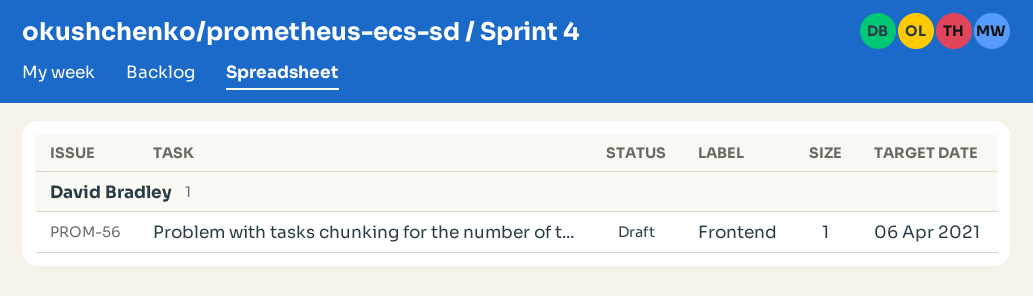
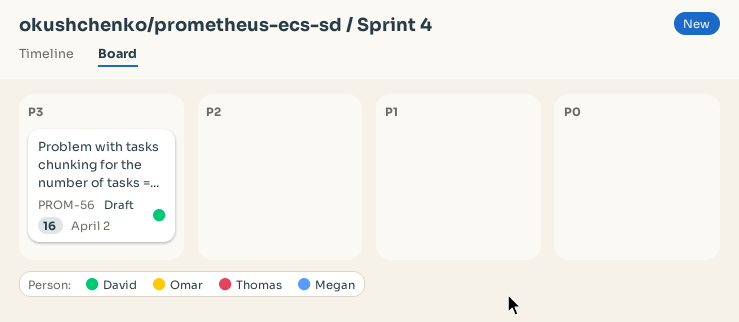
PROM-56, estimate: 1 -> 16
PROM-56, due: Apr 6 -> Apr 2

